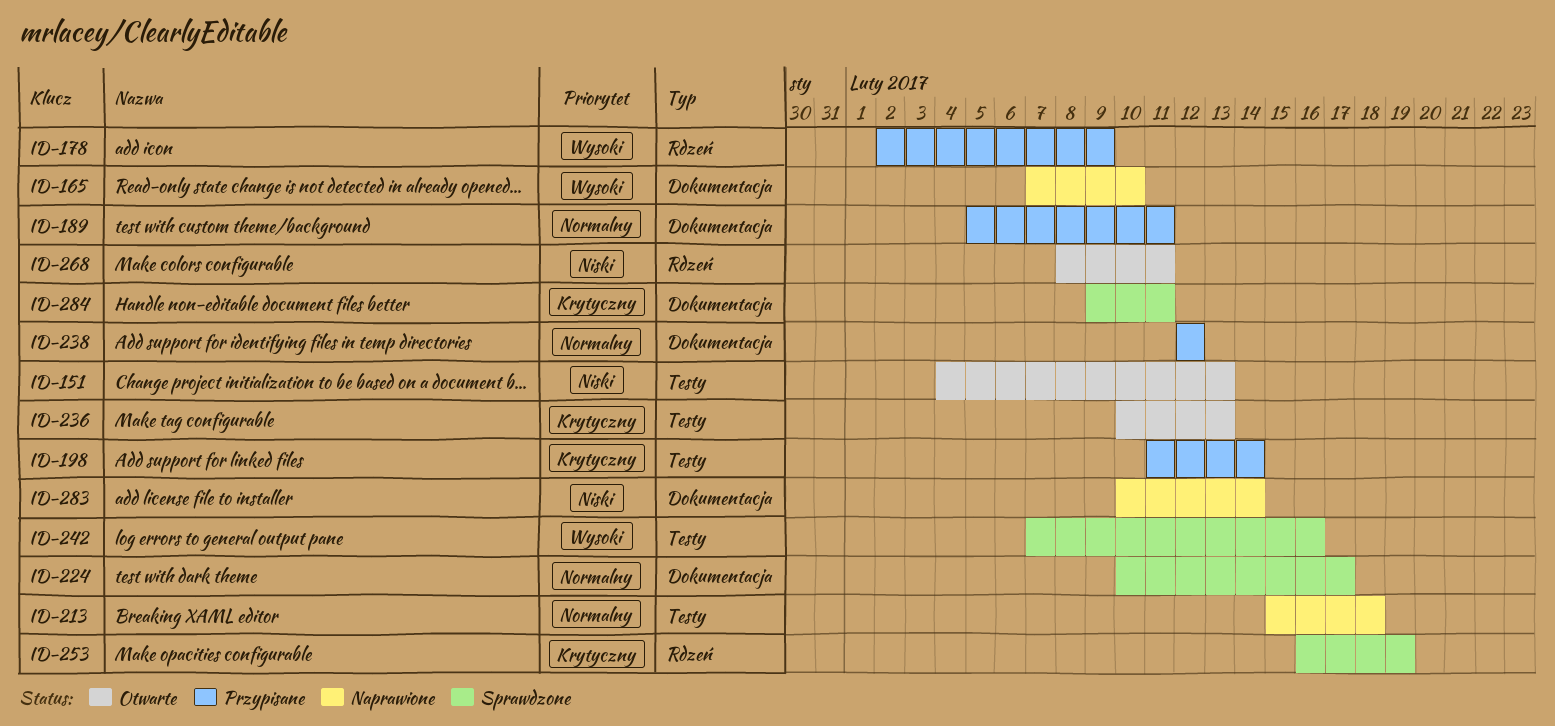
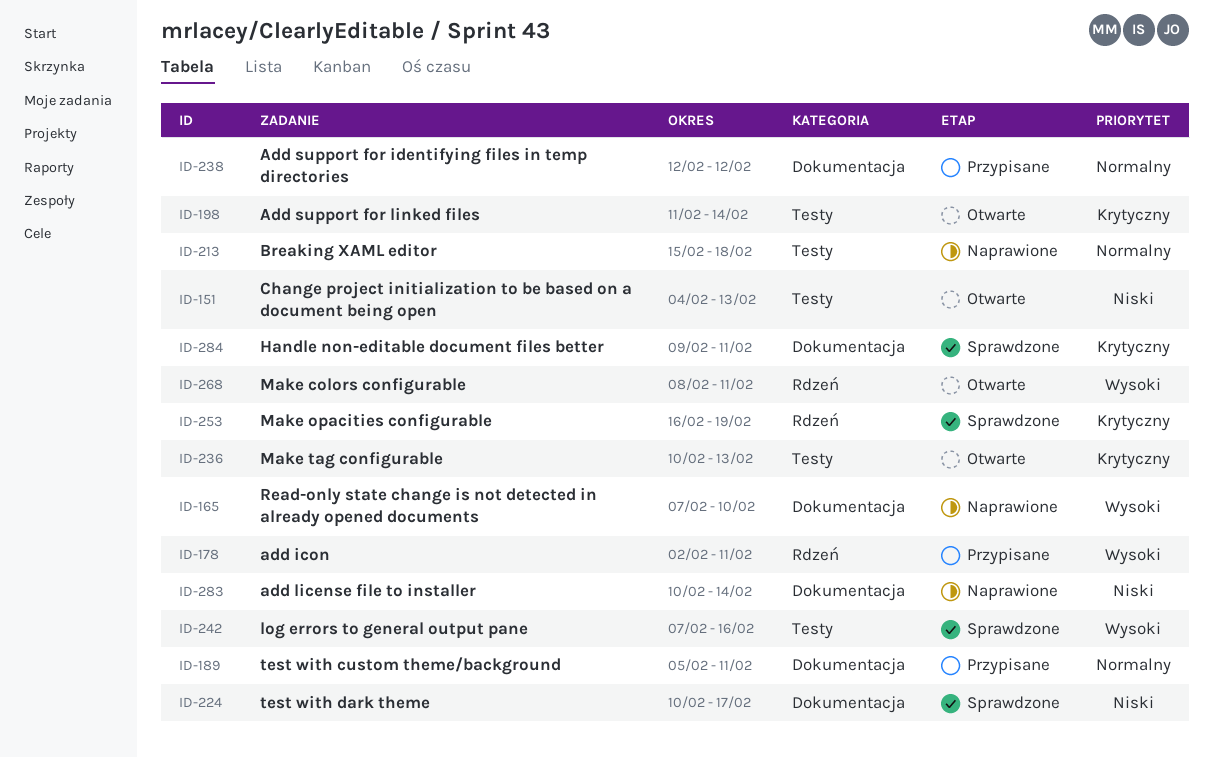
ID-178, due: Feb 9 -> Feb 11
ID-198, status: Przypisane -> Otwarte
ID-224, priority: Normalny -> Niski
ID-268, priority: Niski -> Wysoki

